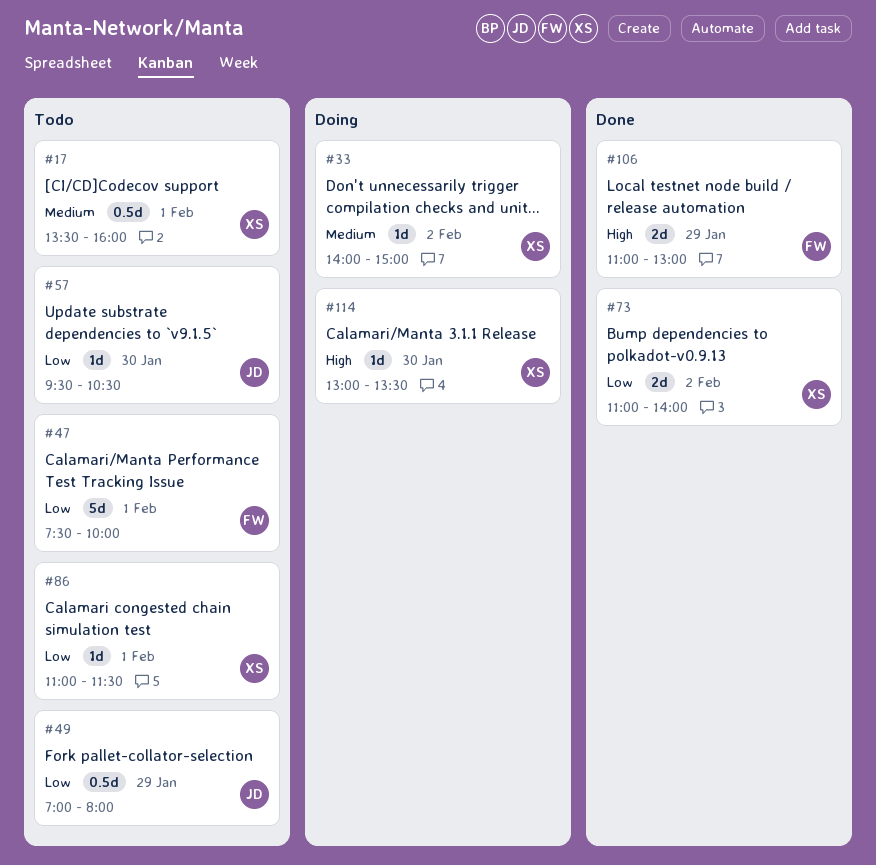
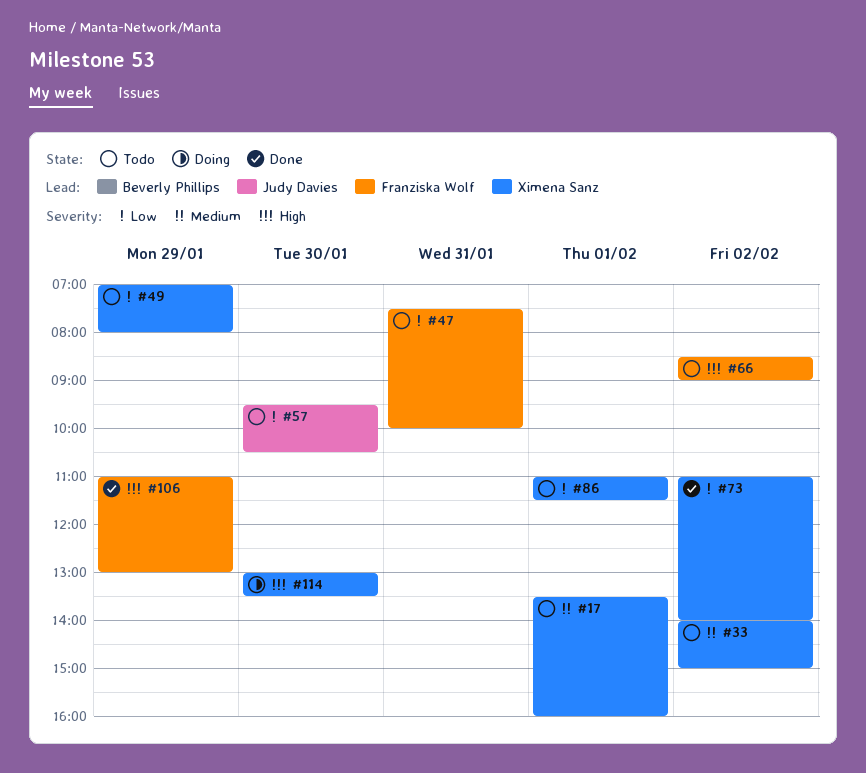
#33, status: Doing -> Todo
#47, day: Feb 1 -> Jan 31
#49, owner: Judy Davies -> Ximena Sanz
#66: none -> present

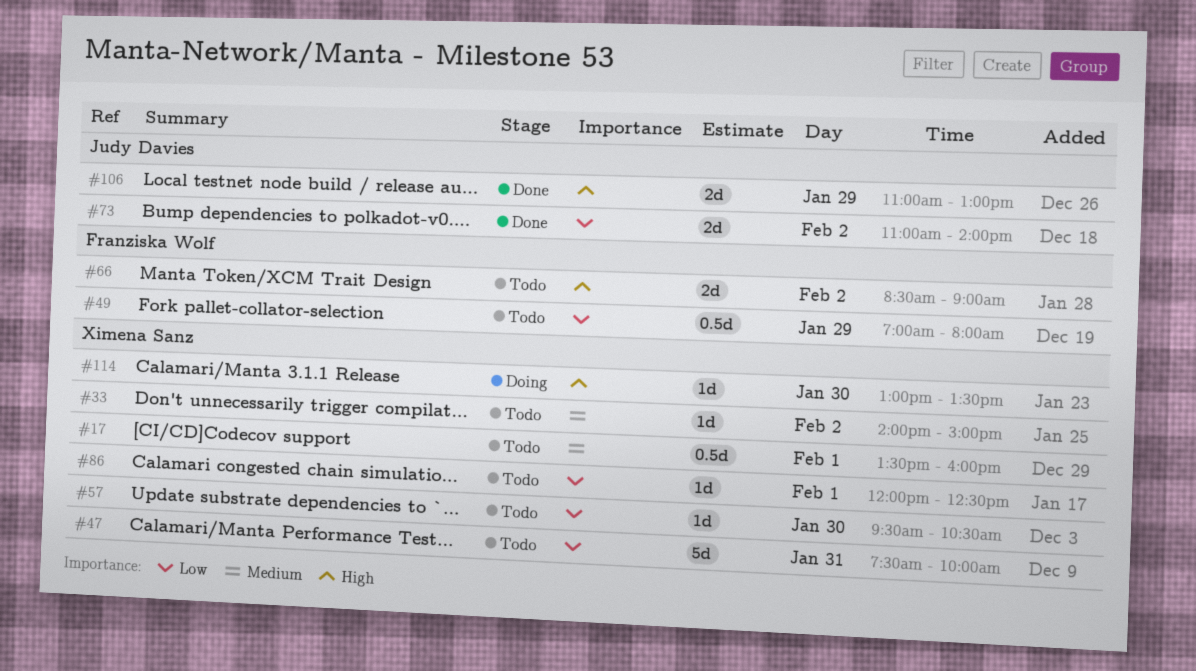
#47, owner: Franziska Wolf -> Ximena Sanz
#49, owner: Ximena Sanz -> Franziska Wolf
#57, owner: Judy Davies -> Ximena Sanz
#73, owner: Ximena Sanz -> Judy Davies
#86, begins: 11:00 -> 12:00
#86, ends: 11:30 -> 12:30
#106, owner: Franziska Wolf -> Judy Davies

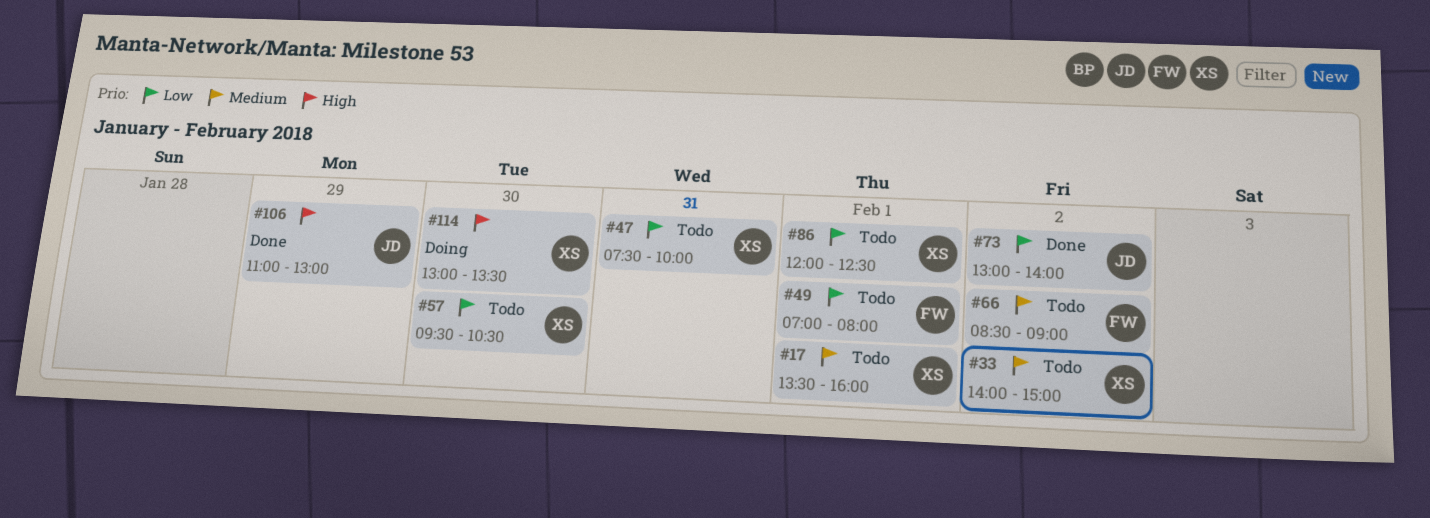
#49, day: Jan 29 -> Feb 1
#66, priority: High -> Medium
#73, begins: 11:00 -> 13:00

